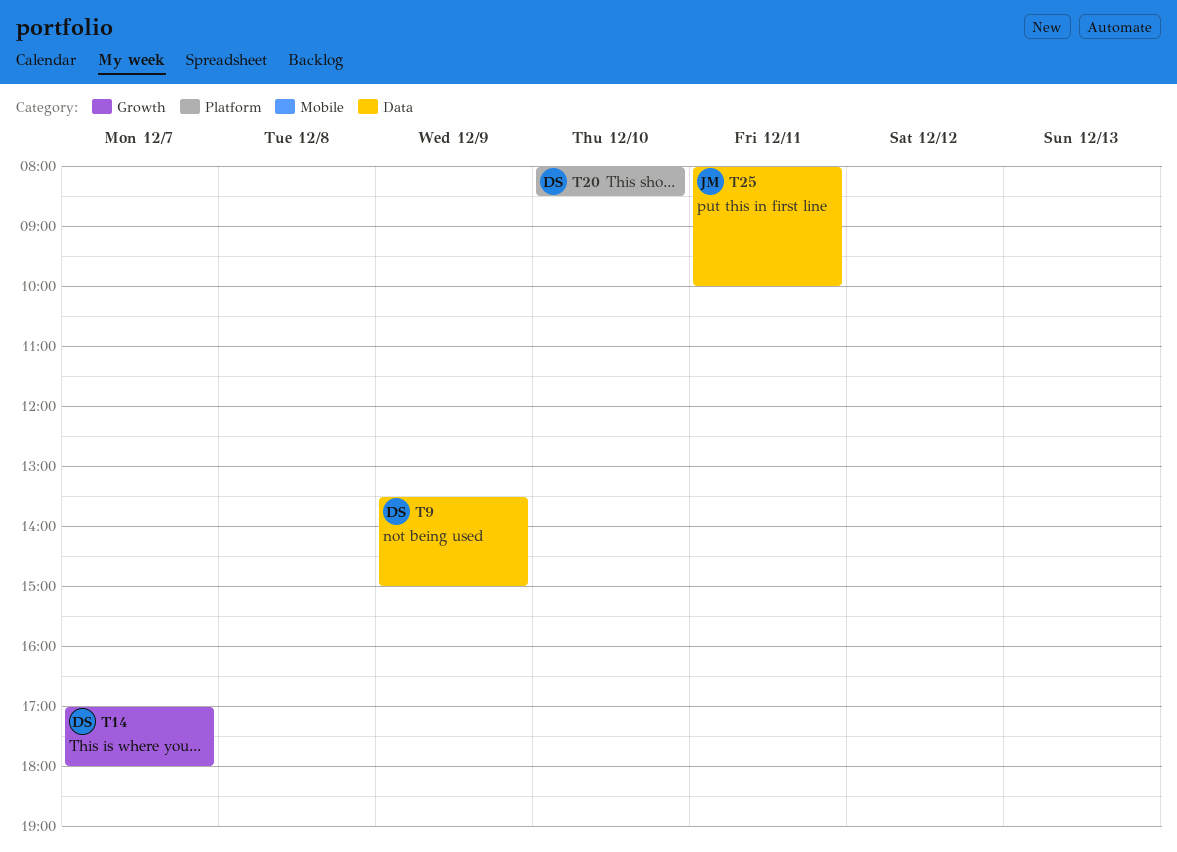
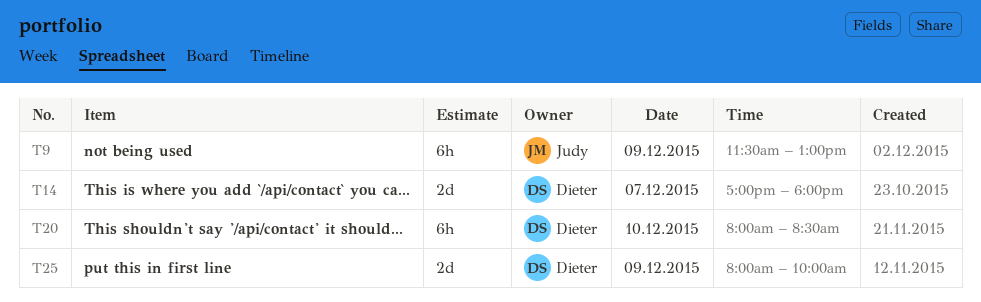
T9, owner: Dieter -> Judy
T9, begins: 13:30 -> 11:30
T9, ends: 15:00 -> 13:00
T25, owner: Judy -> Dieter
T25, day: Dec 11 -> Dec 9

